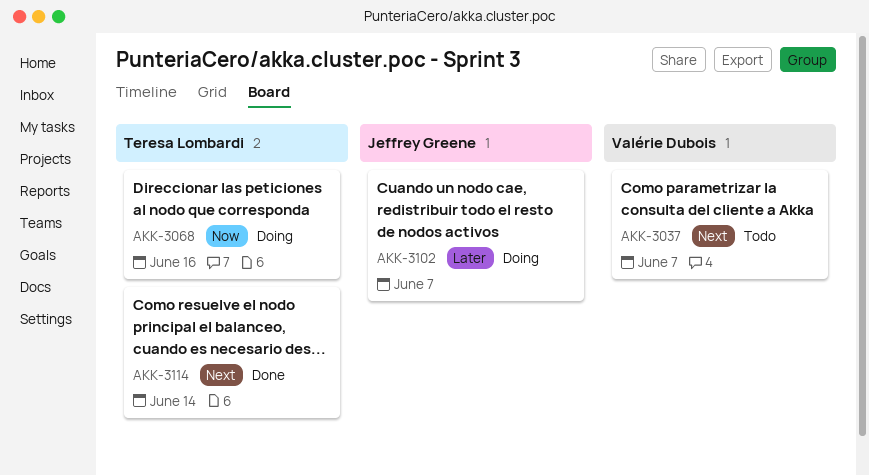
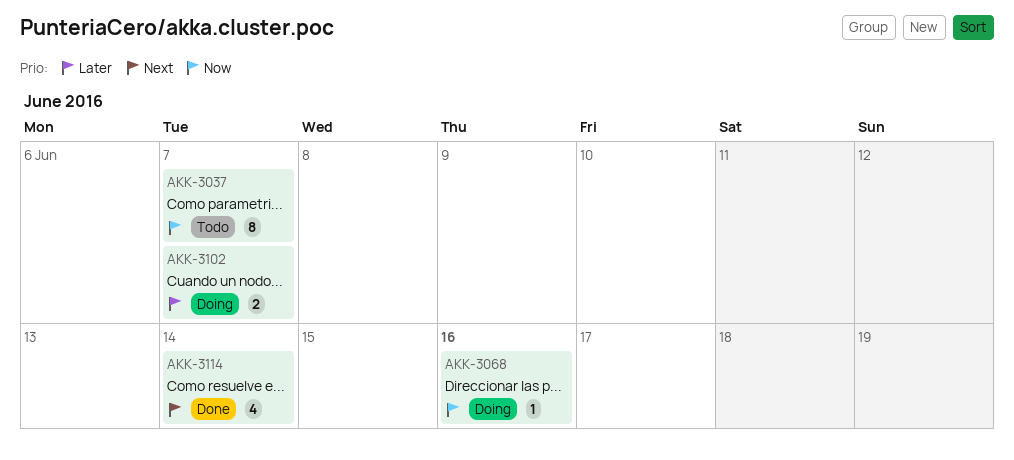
AKK-3037, priority: Next -> Now

